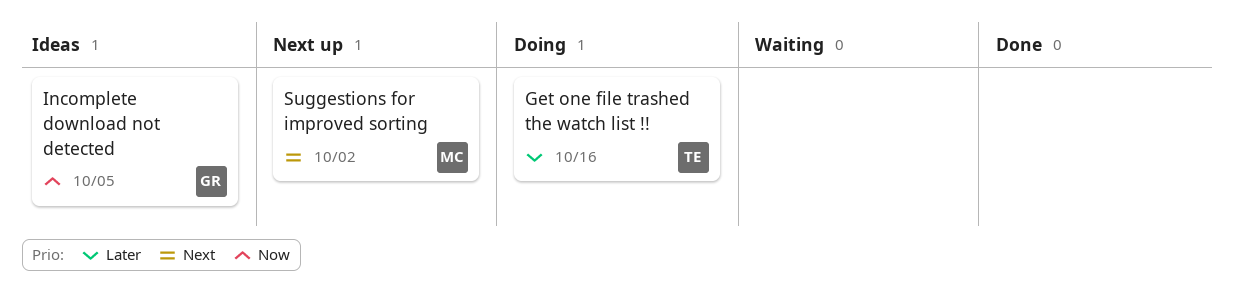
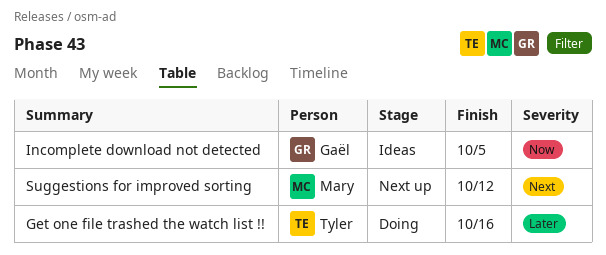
Suggestions for improved sorting, due: Oct 2 -> Oct 12

